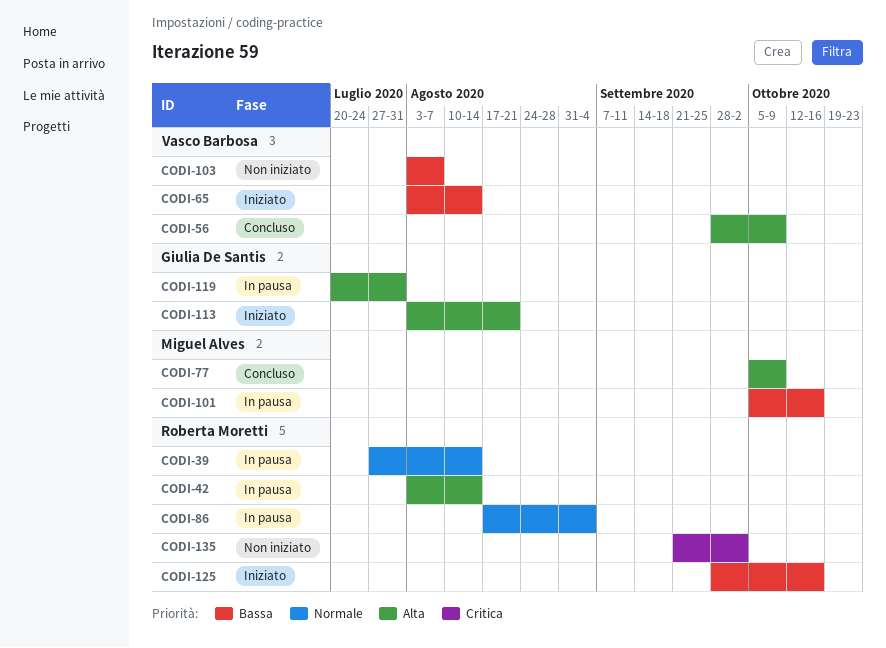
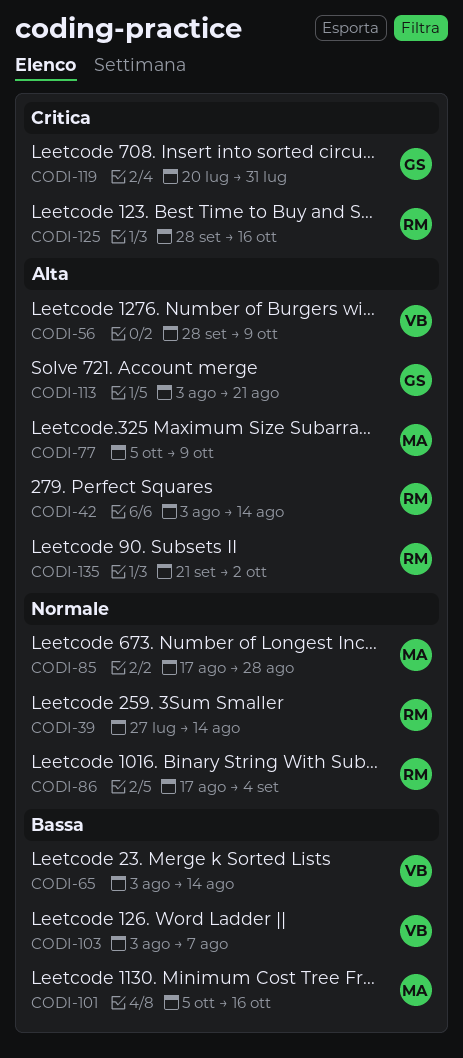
CODI-85: none -> present
CODI-119, priority: Alta -> Critica
CODI-125, priority: Bassa -> Critica
CODI-135, priority: Critica -> Alta

